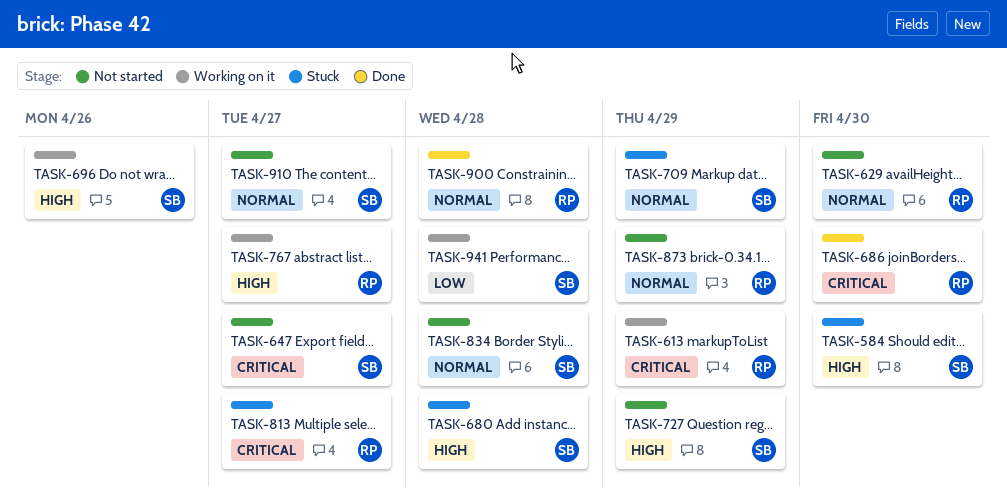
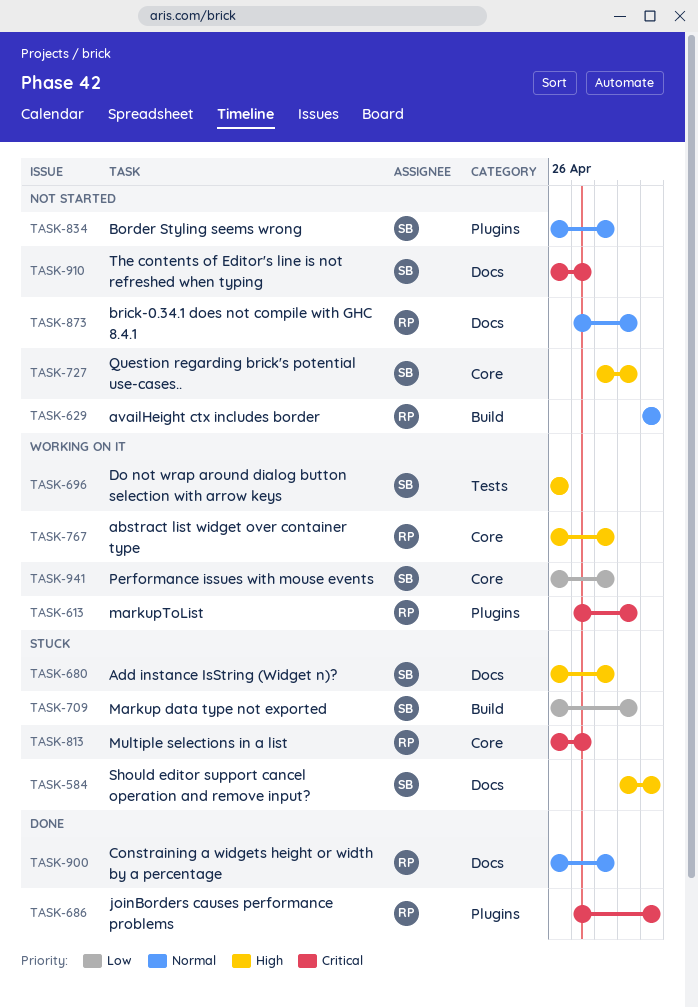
TASK-647: present -> none
TASK-709, priority: Normal -> Low
TASK-767, due: Apr 27 -> Apr 28
TASK-910, priority: Normal -> Critical

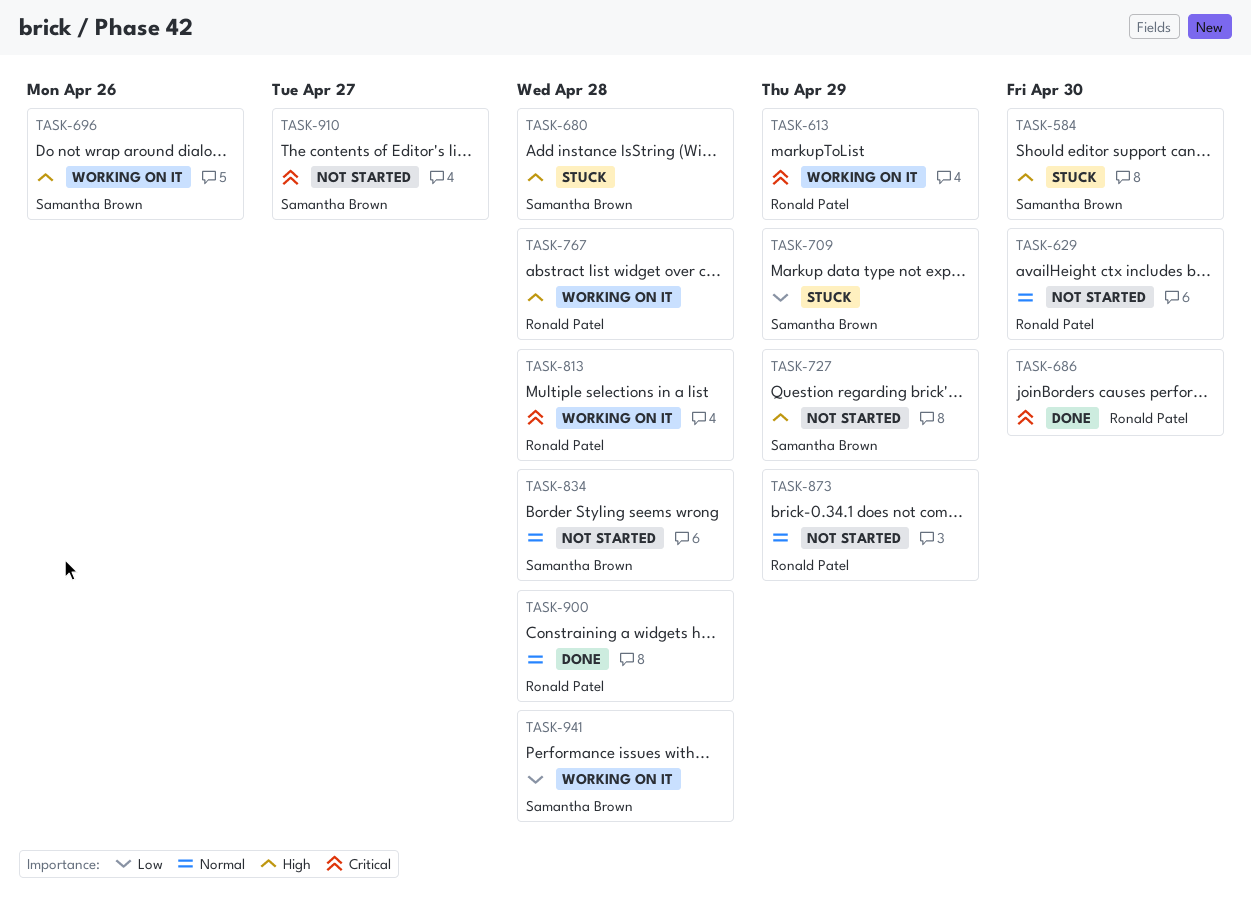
TASK-813, status: Stuck -> Working on it
TASK-813, due: Apr 27 -> Apr 28

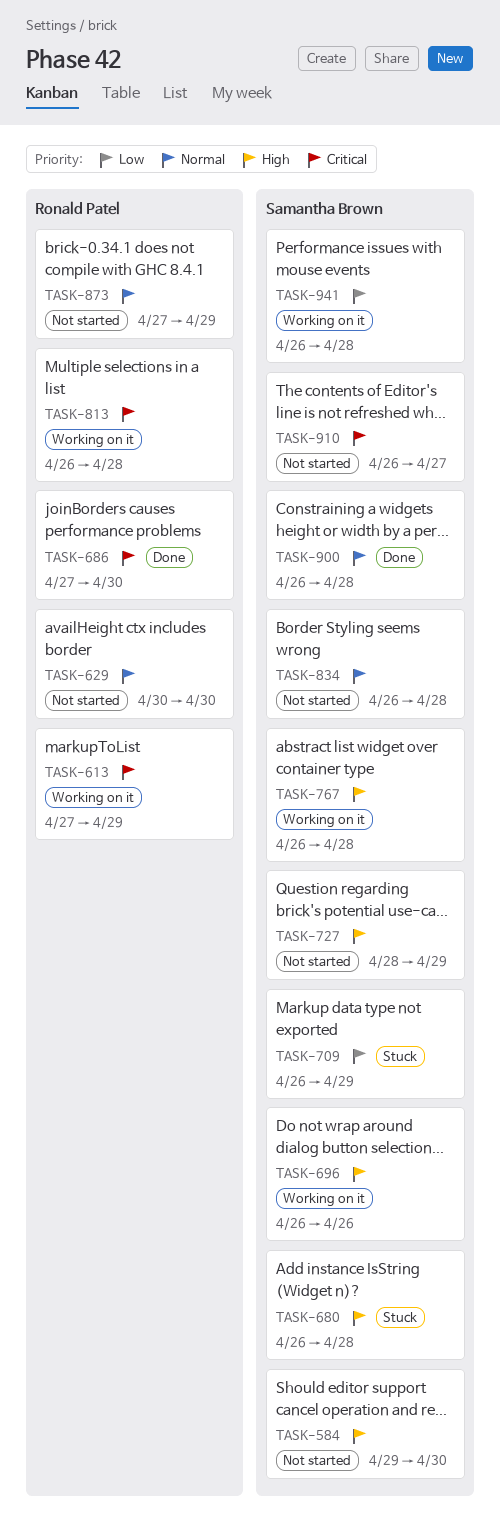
TASK-584, status: Stuck -> Not started
TASK-767, owner: Ronald Patel -> Samantha Brown
TASK-900, owner: Ronald Patel -> Samantha Brown

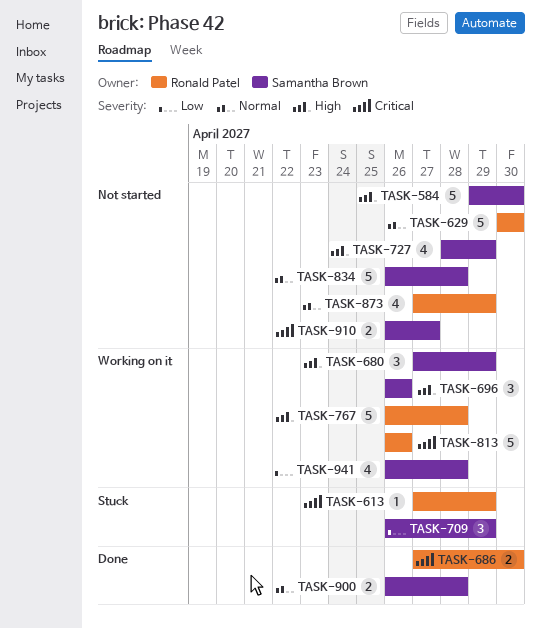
TASK-613, status: Working on it -> Stuck
TASK-680, status: Stuck -> Working on it
TASK-680, start: Apr 26 -> Apr 27
TASK-680, due: Apr 28 -> Apr 29
TASK-767, owner: Samantha Brown -> Ronald Patel
TASK-813, due: Apr 28 -> Apr 26

